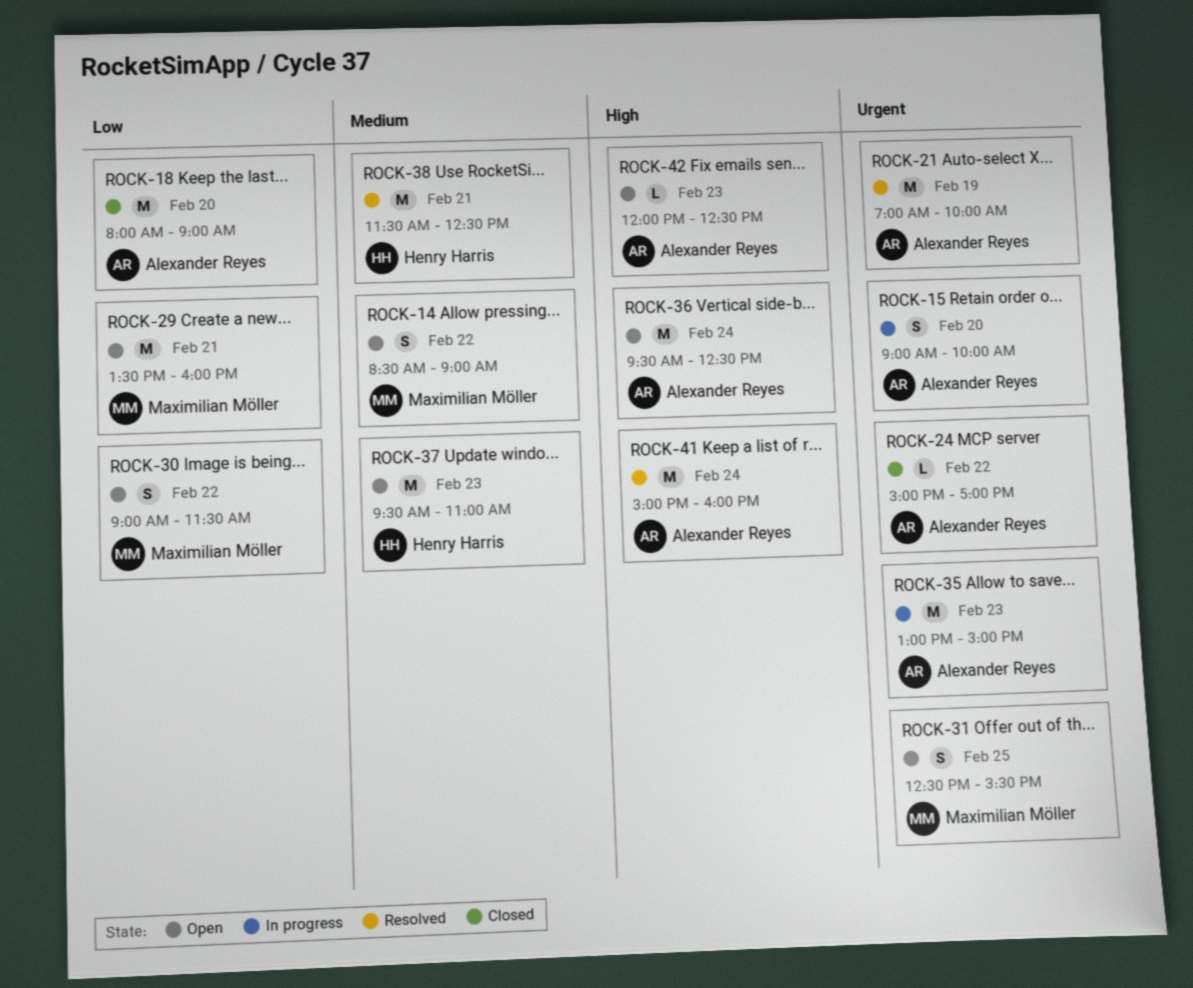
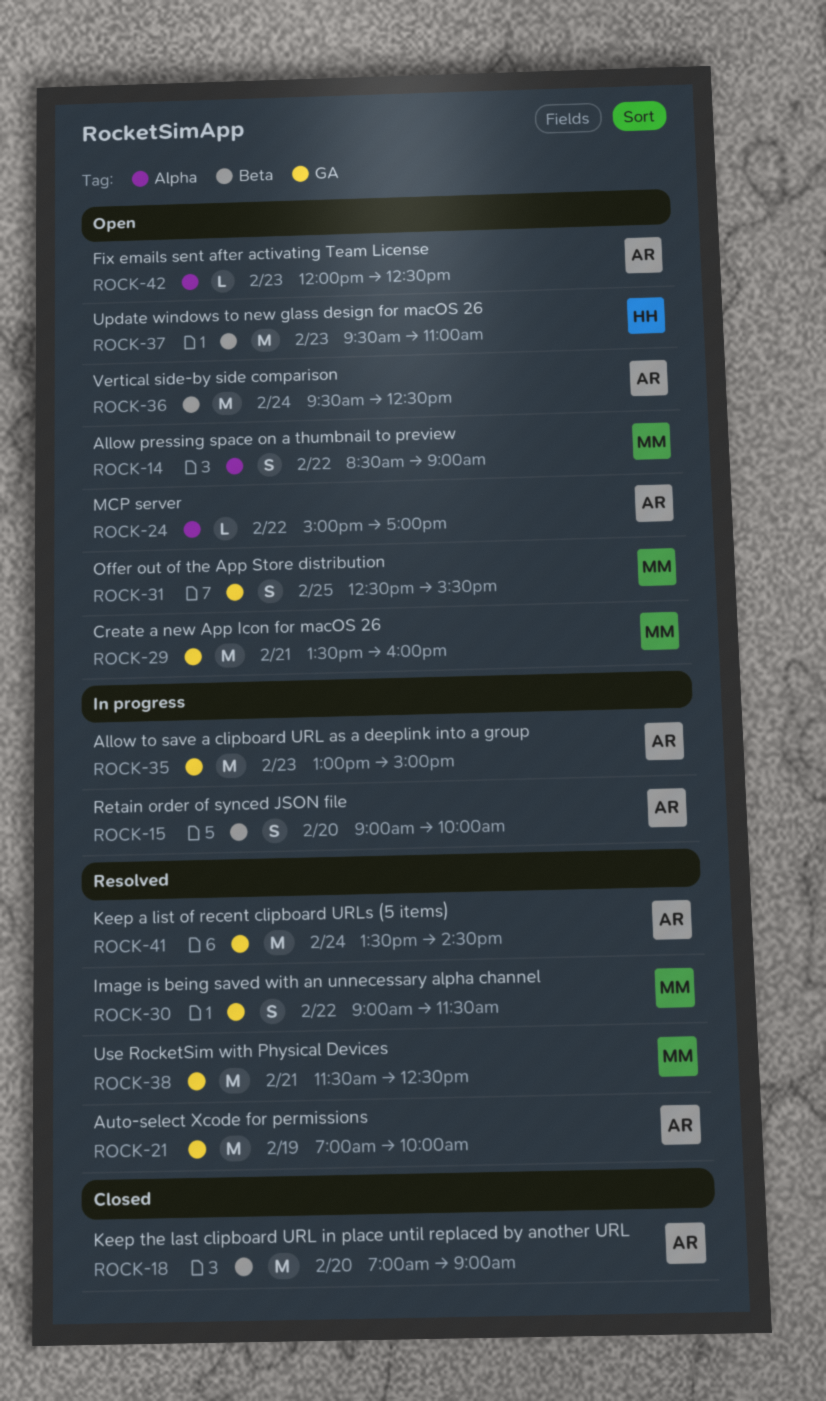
ROCK-18, begins: 08:00 -> 07:00
ROCK-24, status: Closed -> Open
ROCK-30, status: Open -> Resolved
ROCK-38, owner: Henry Harris -> Maximilian Möller
ROCK-41, begins: 15:00 -> 13:30
ROCK-41, ends: 16:00 -> 14:30

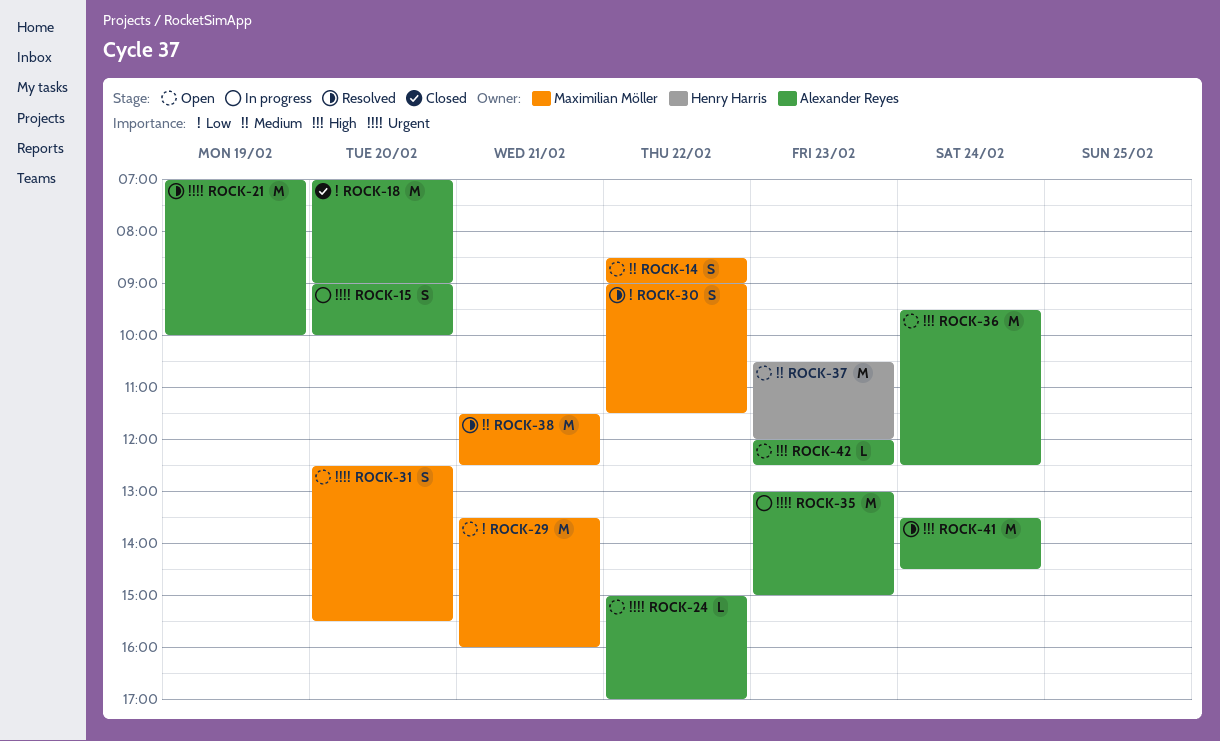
ROCK-31, day: Feb 25 -> Feb 20
ROCK-37, begins: 09:30 -> 10:30
ROCK-37, ends: 11:00 -> 12:00

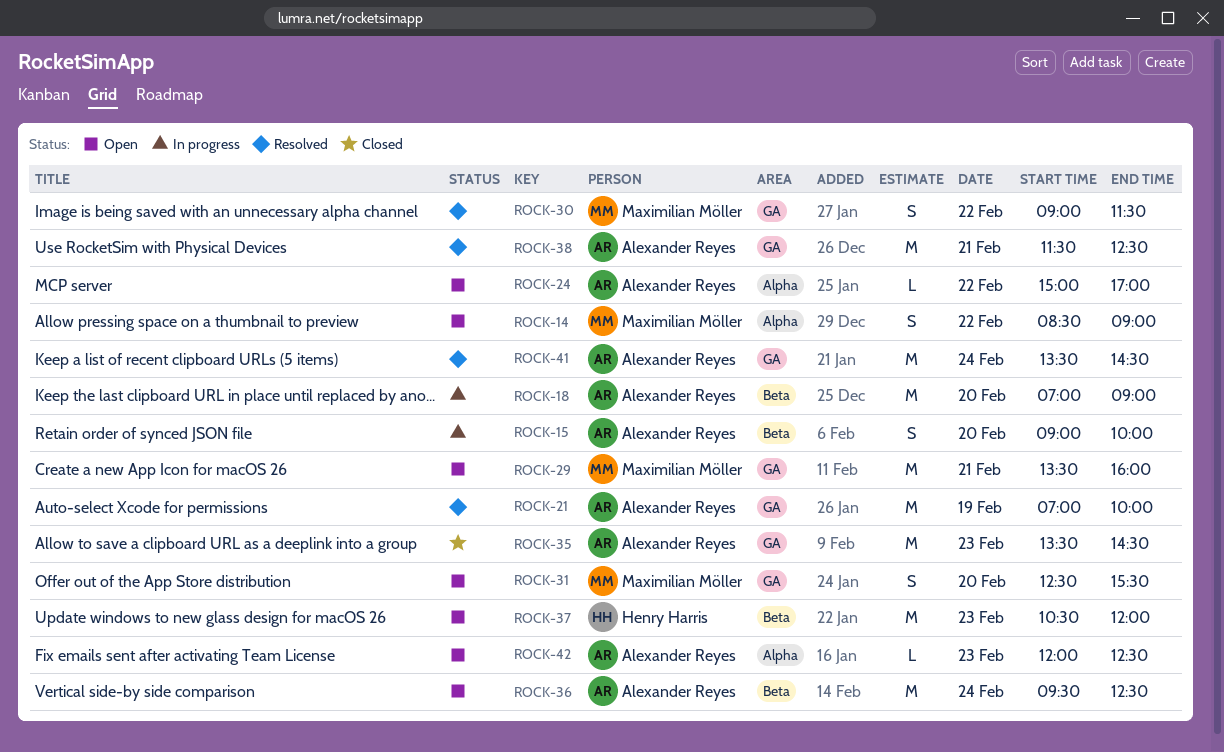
ROCK-18, status: Closed -> In progress
ROCK-35, status: In progress -> Closed
ROCK-35, begins: 13:00 -> 13:30
ROCK-35, ends: 15:00 -> 14:30
ROCK-38, owner: Maximilian Möller -> Alexander Reyes

